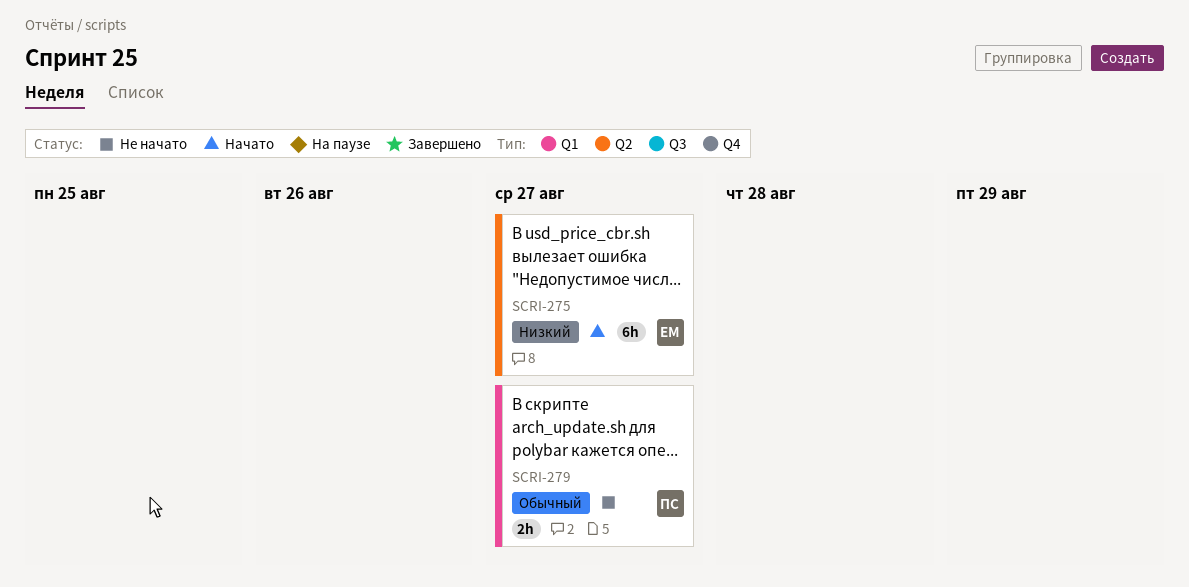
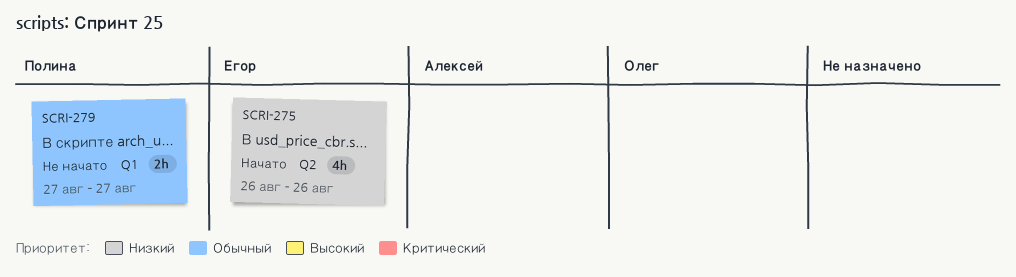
SCRI-275, estimate: 6h -> 4h
SCRI-275, due: Aug 27 -> Aug 26

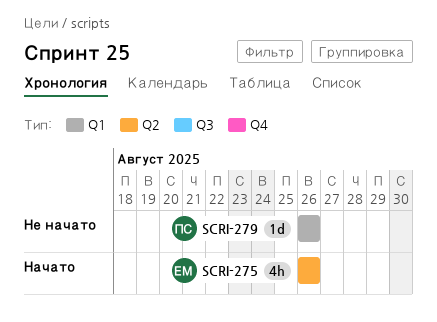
SCRI-279, estimate: 2h -> 1d
SCRI-279, start: Aug 27 -> Aug 26
SCRI-279, due: Aug 27 -> Aug 26

